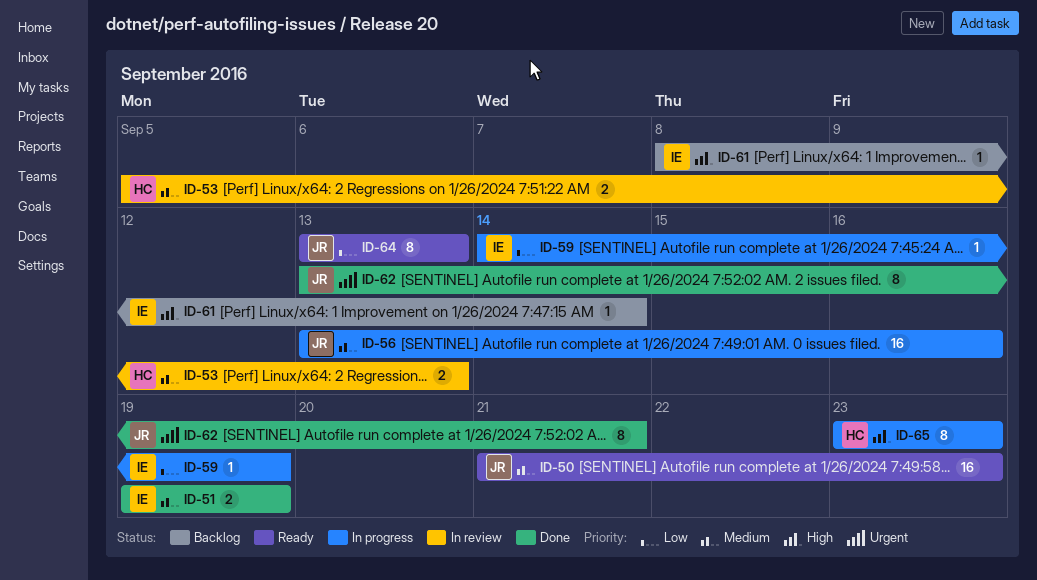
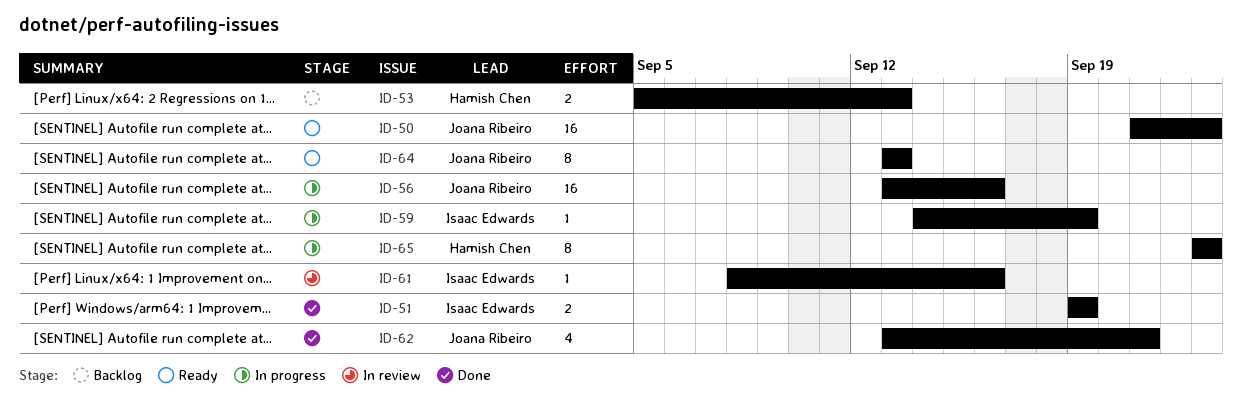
ID-53, status: In review -> Backlog
ID-61, status: Backlog -> In review
ID-61, due: Sep 14 -> Sep 16
ID-62, estimate: 8 -> 4

